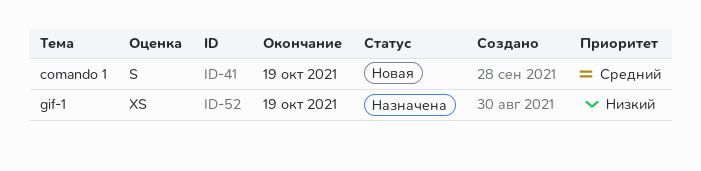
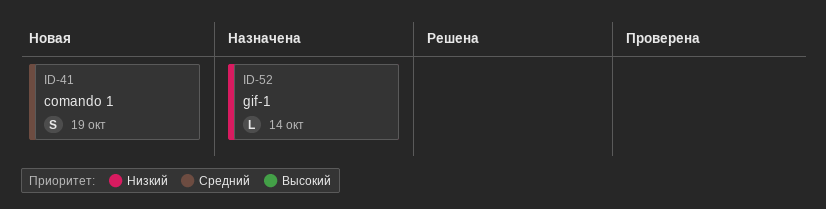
ID-52, estimate: XS -> L
ID-52, due: Oct 19 -> Oct 14

